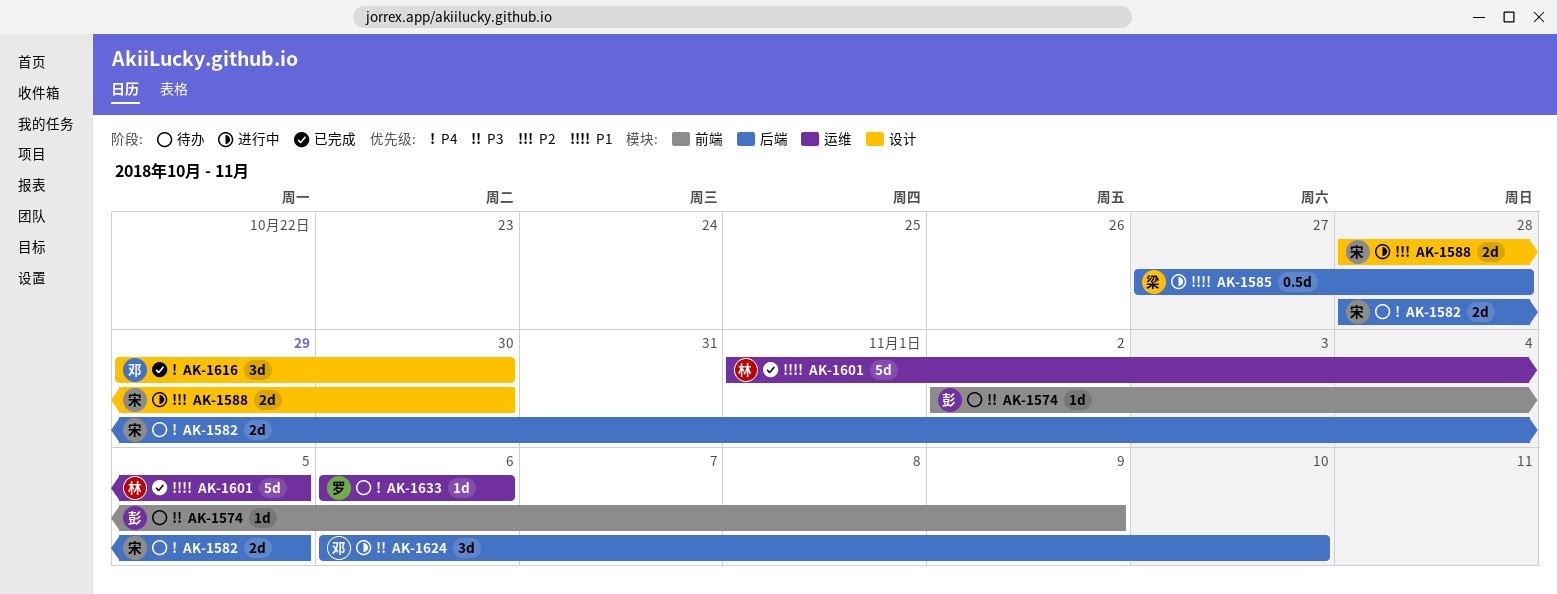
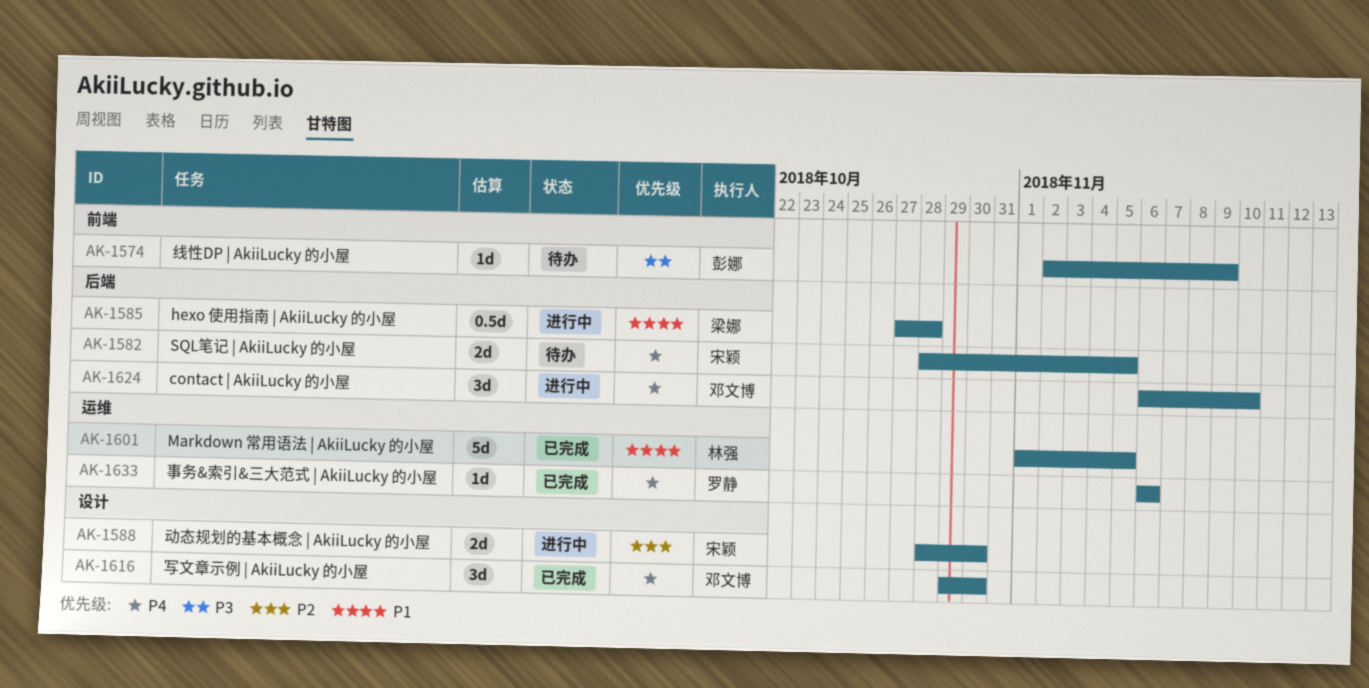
AK-1624, priority: P3 -> P4
AK-1633, status: 待办 -> 已完成

